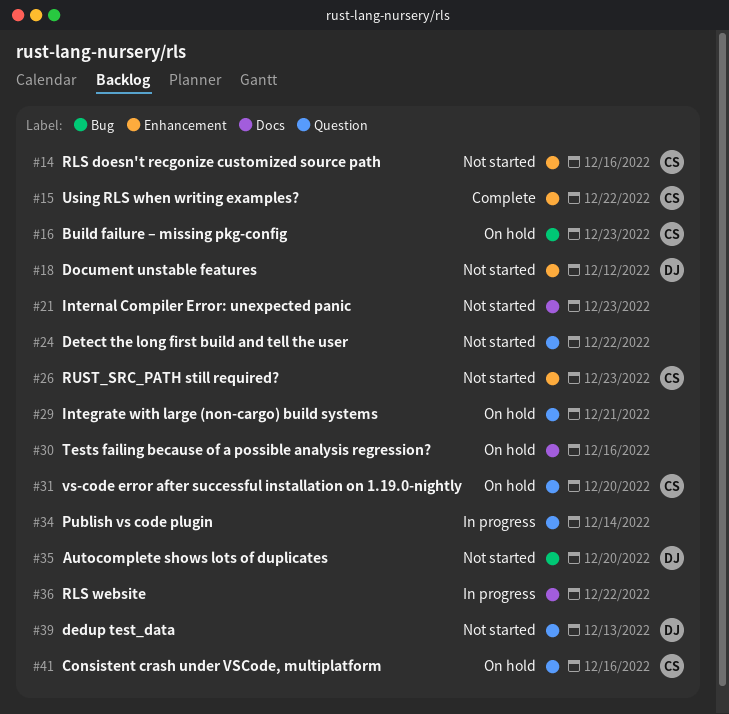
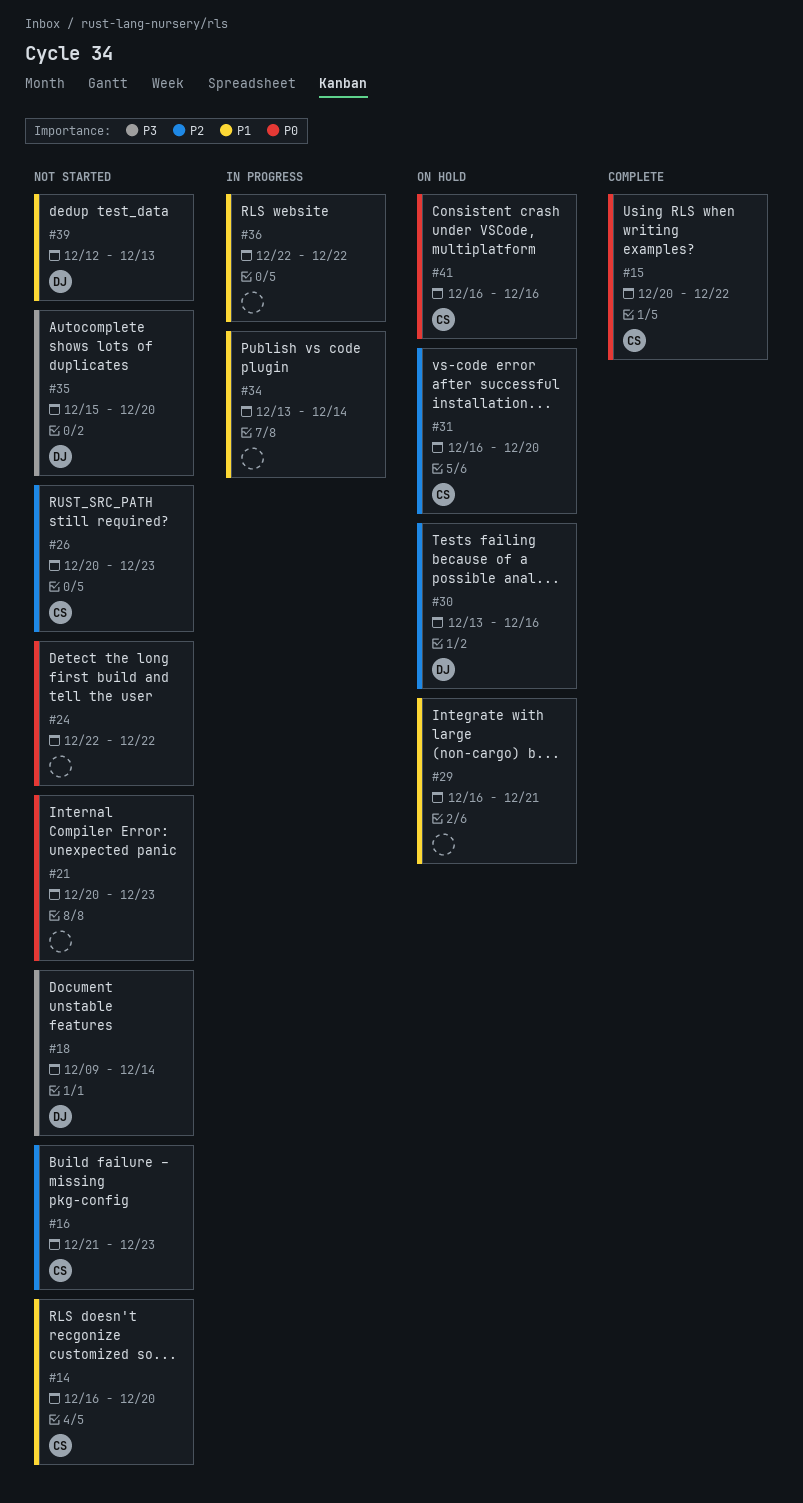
#14, due: Dec 16 -> Dec 20
#16, status: On hold -> Not started
#18, due: Dec 12 -> Dec 14
#30, owner: none -> DJ

